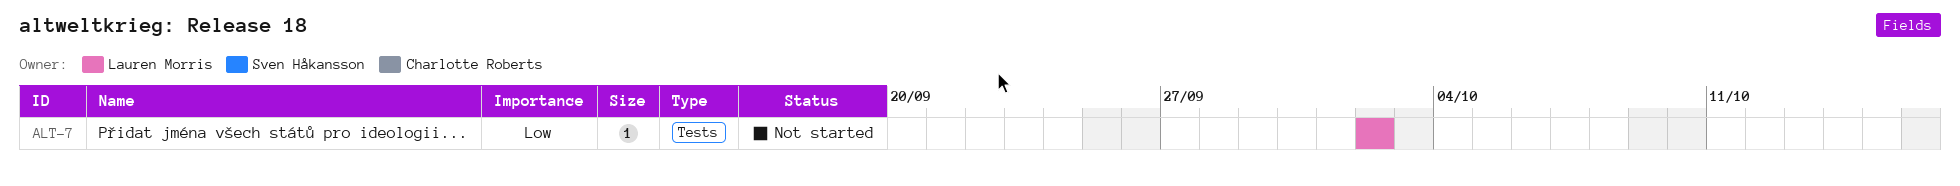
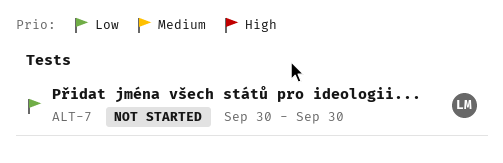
ALT-7, start: Oct 2 -> Sep 30
ALT-7, due: Oct 2 -> Sep 30

